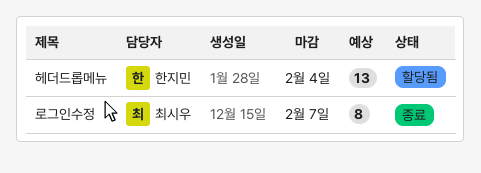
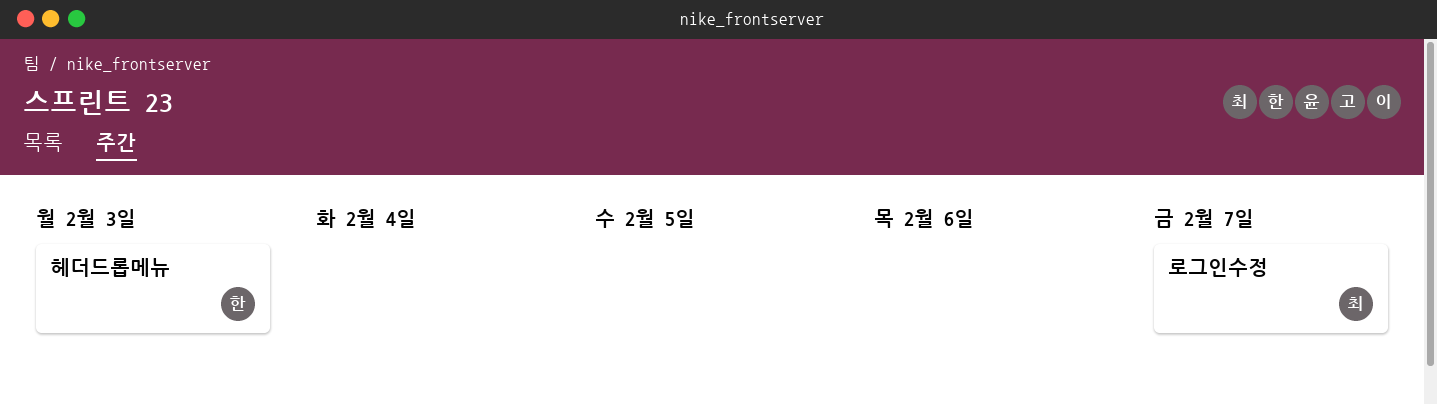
헤더드롭메뉴, due: Feb 4 -> Feb 3

